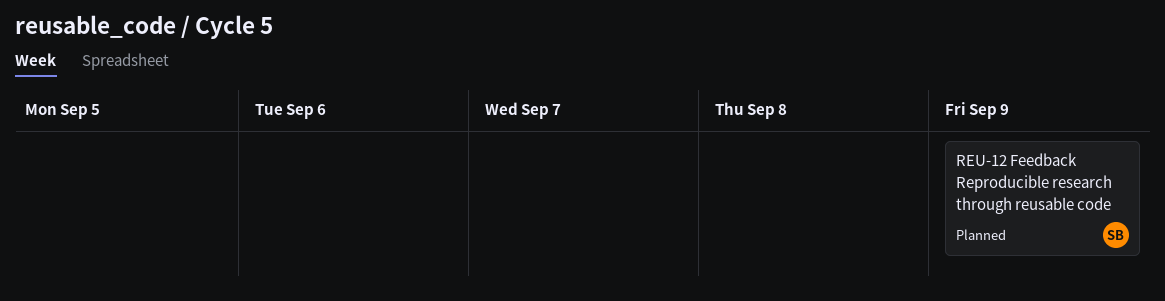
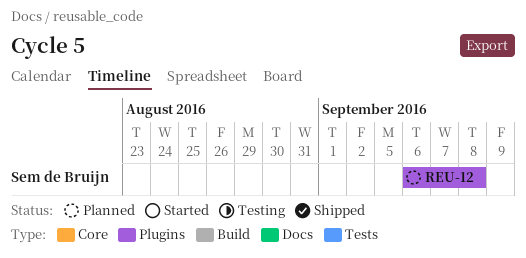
REU-12, due: Sep 9 -> Sep 8

